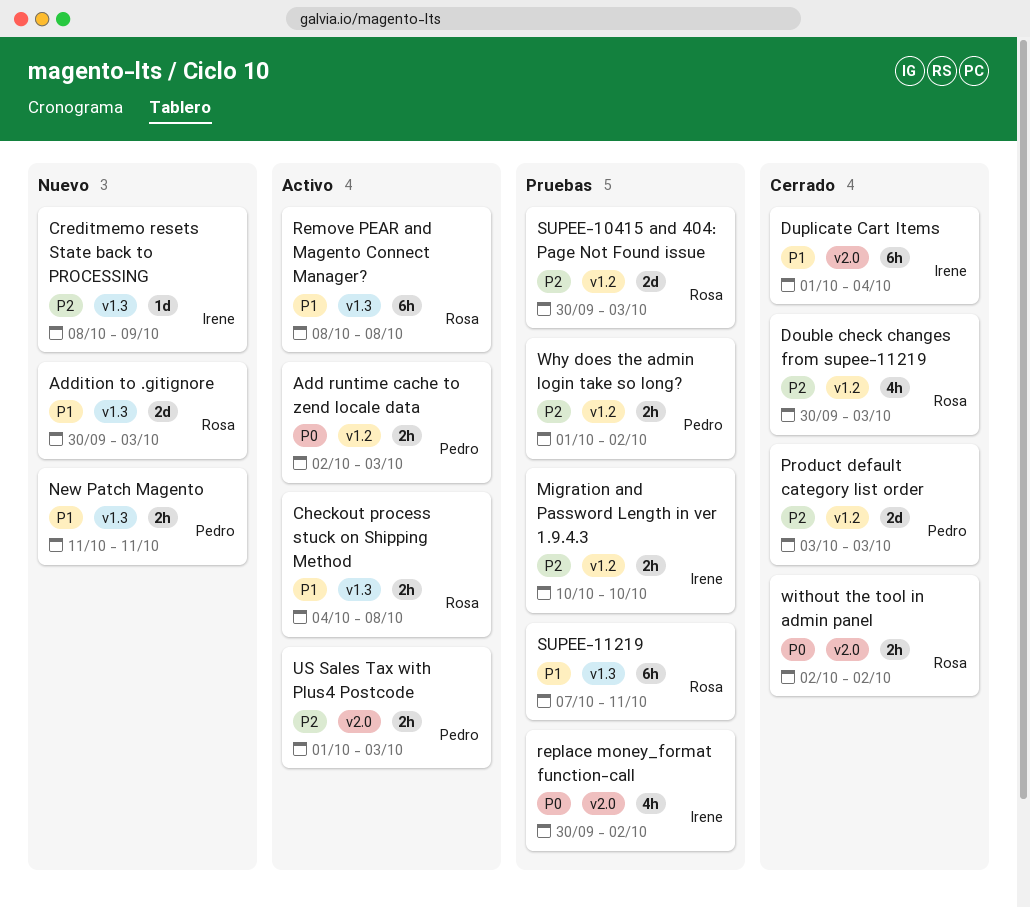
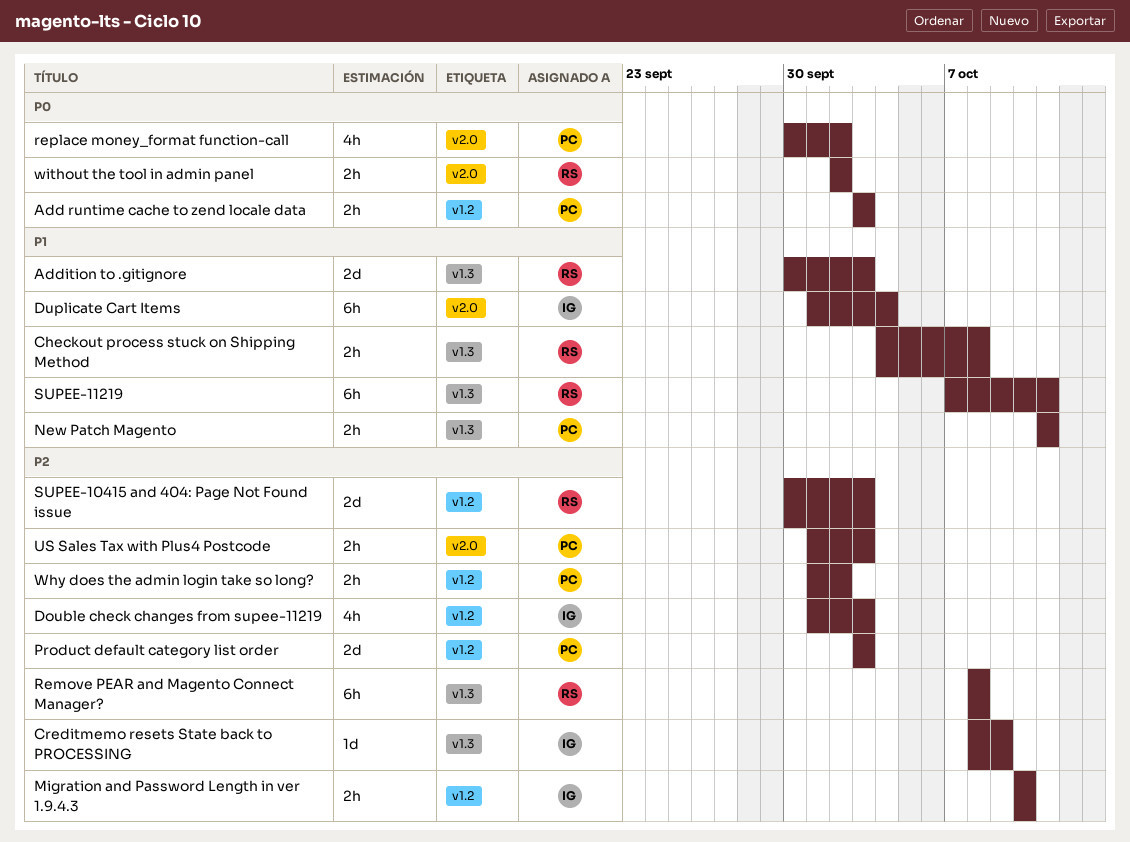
Add runtime cache to zend locale data, start: Oct 2 -> Oct 3
Double check changes from supee-11219, owner: Rosa -> Irene
Double check changes from supee-11219, start: Sep 30 -> Oct 1
Remove PEAR and Magento Connect Manager?, priority: P1 -> P2
replace money_format function-call, owner: Irene -> Pedro

